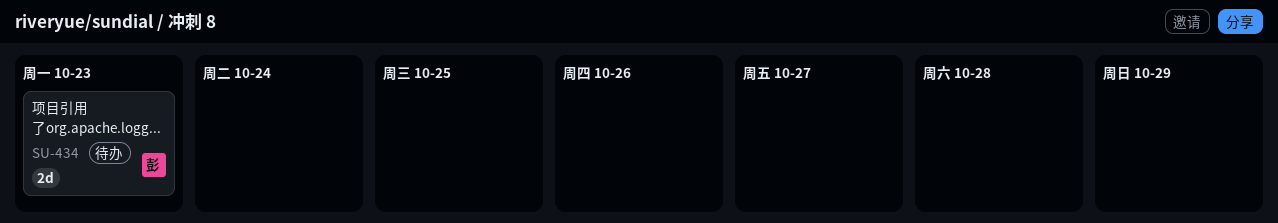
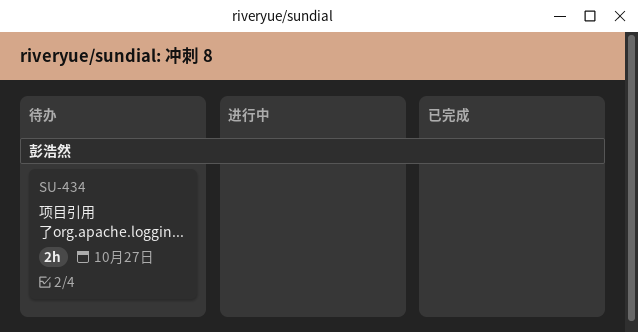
SU-434, estimate: 2d -> 2h
SU-434, due: Oct 23 -> Oct 27

